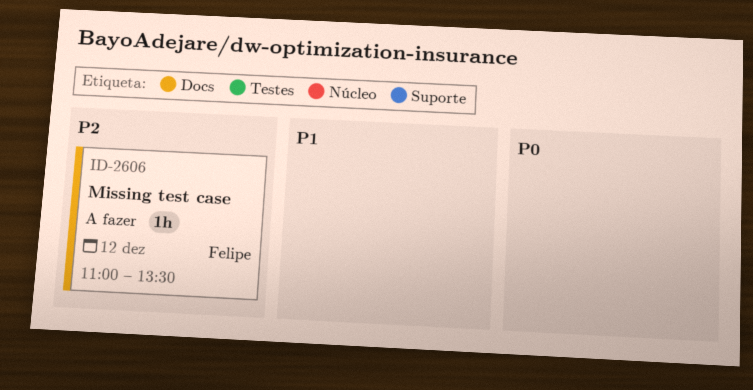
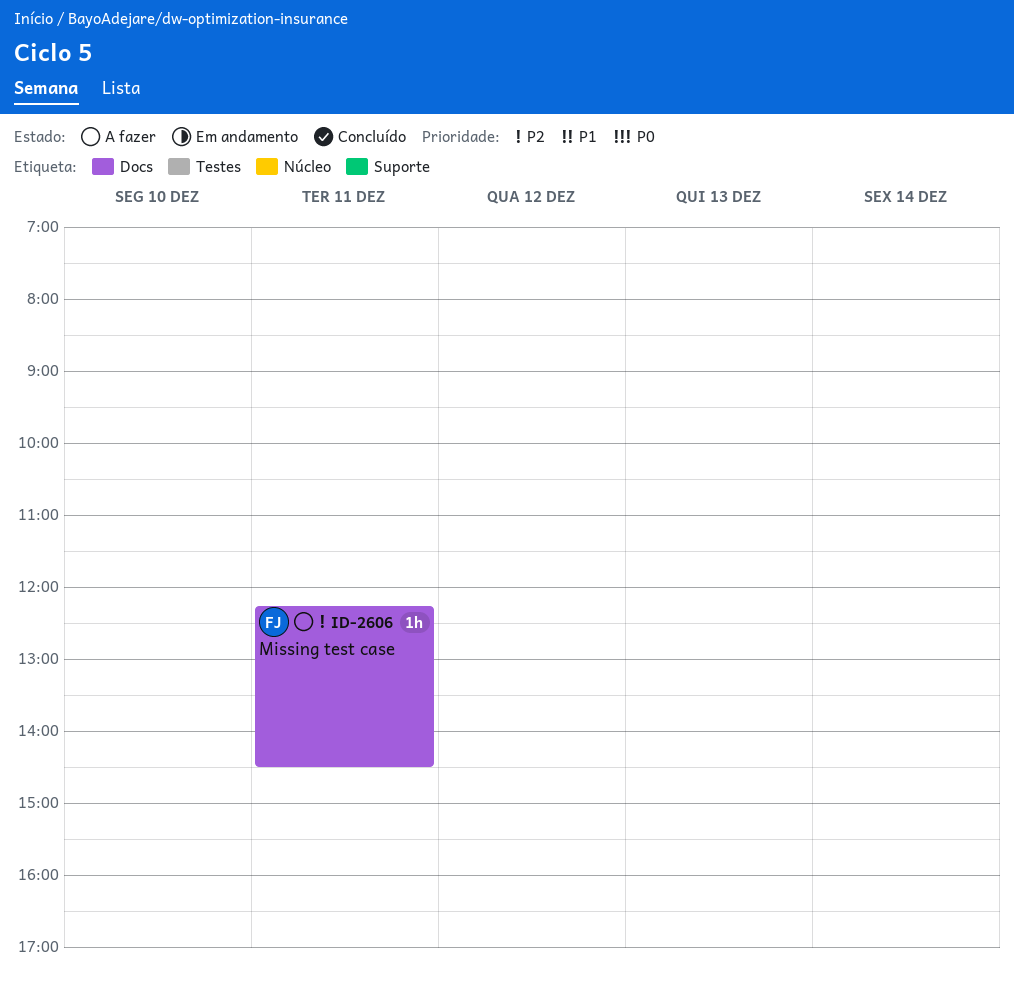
ID-2606, day: Dec 12 -> Dec 11
ID-2606, begins: 11:00 -> 12:15
ID-2606, ends: 13:30 -> 14:30

